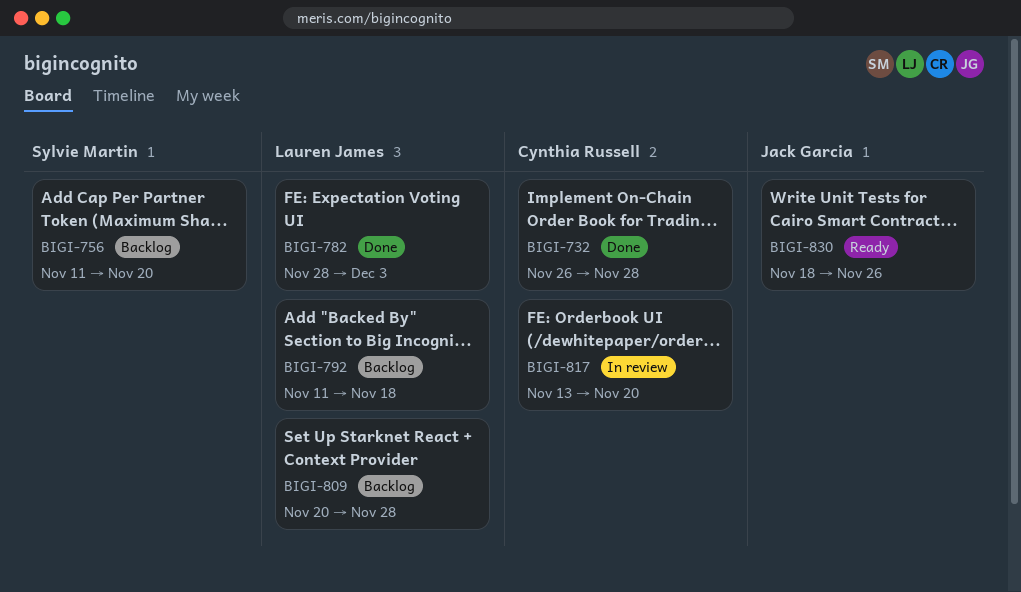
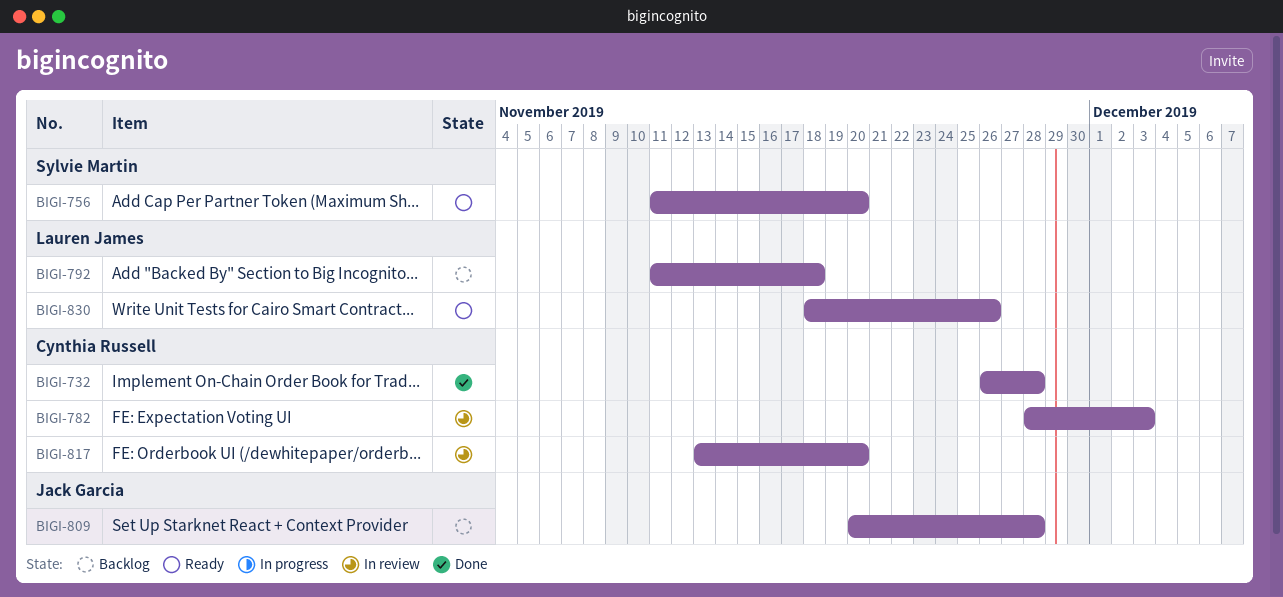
BIGI-756, status: Backlog -> Ready
BIGI-782, status: Done -> In review
BIGI-782, owner: Lauren James -> Cynthia Russell
BIGI-809, owner: Lauren James -> Jack Garcia
BIGI-830, owner: Jack Garcia -> Lauren James

